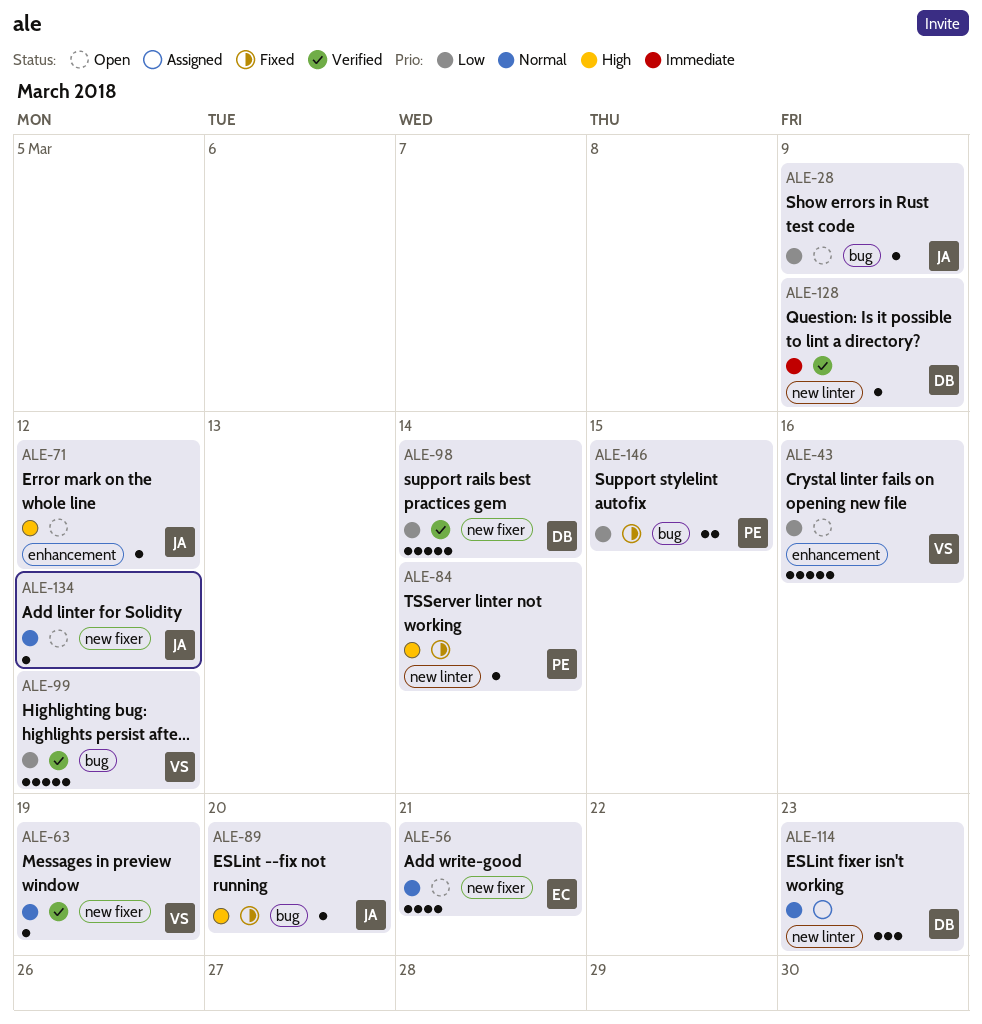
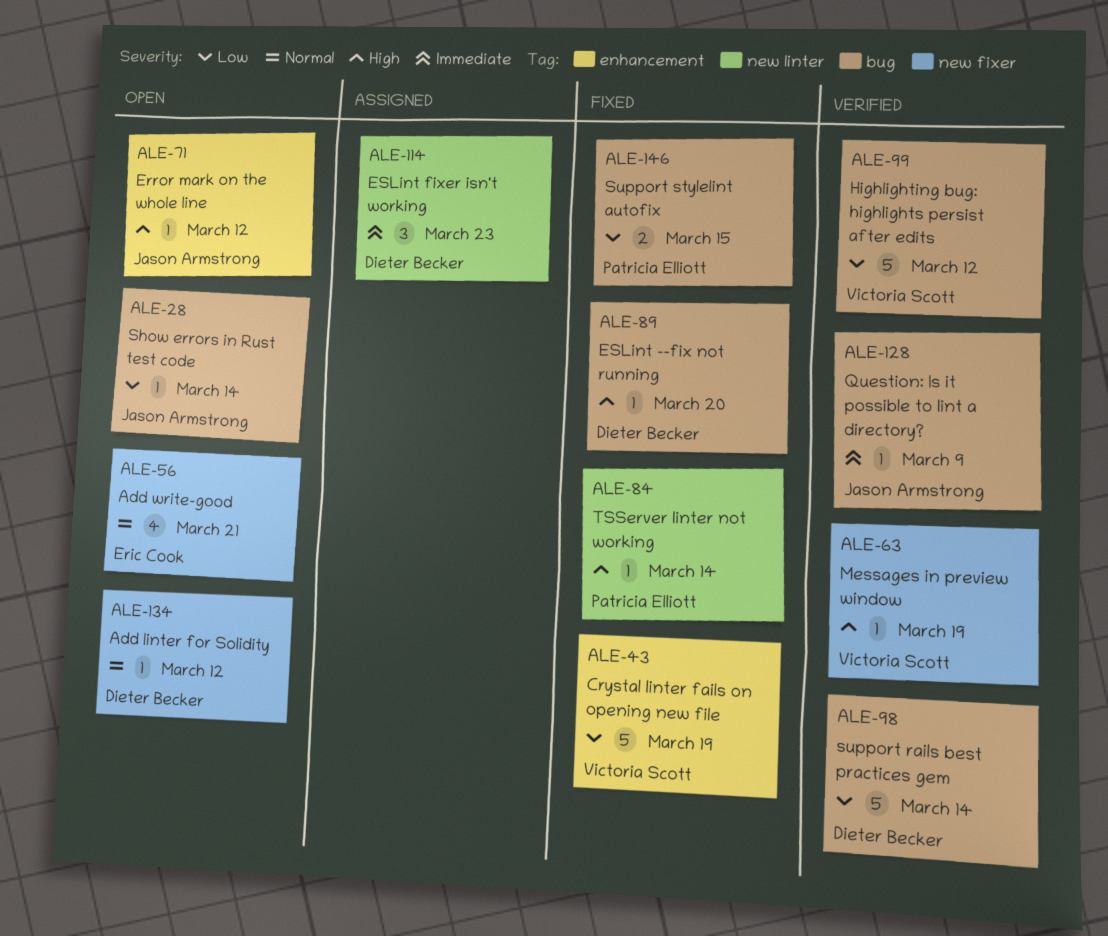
ALE-28, due: Mar 9 -> Mar 14
ALE-43, status: Open -> Fixed
ALE-43, due: Mar 16 -> Mar 19
ALE-63, priority: Normal -> High
ALE-89, owner: Jason Armstrong -> Dieter Becker
ALE-98, label: new fixer -> bug
ALE-114, priority: Normal -> Immediate
ALE-128, owner: Dieter Becker -> Jason Armstrong
ALE-128, label: new linter -> bug
ALE-134, owner: Jason Armstrong -> Dieter Becker

